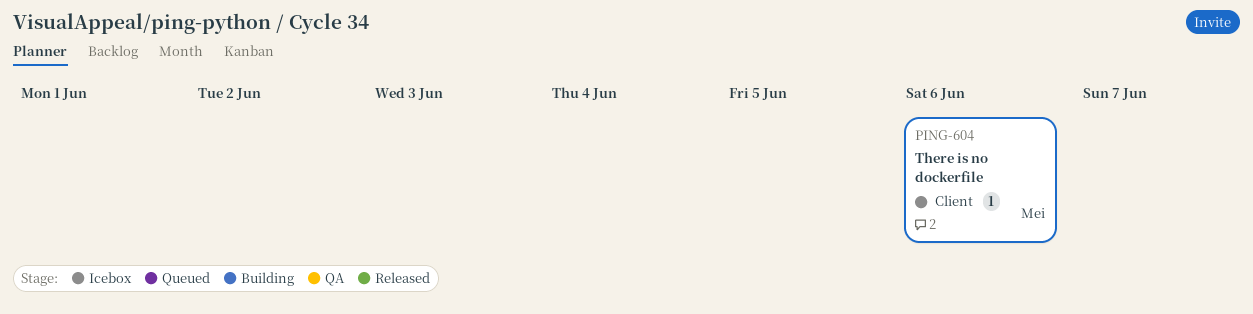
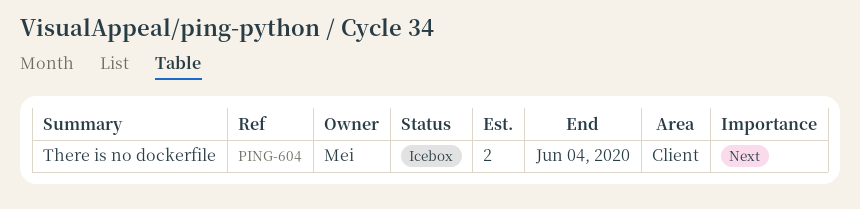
PING-604, estimate: 1 -> 2
PING-604, due: Jun 6 -> Jun 4

